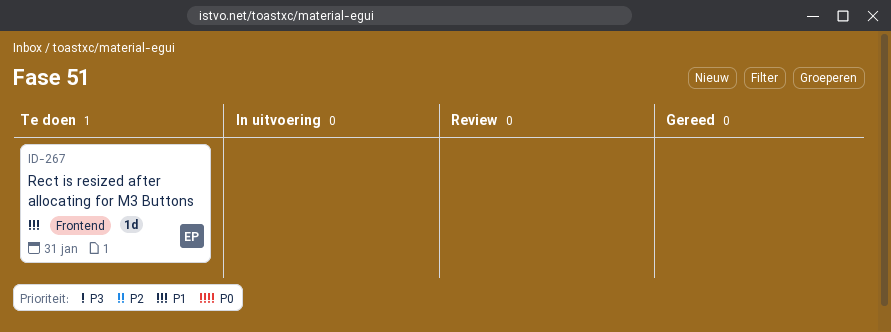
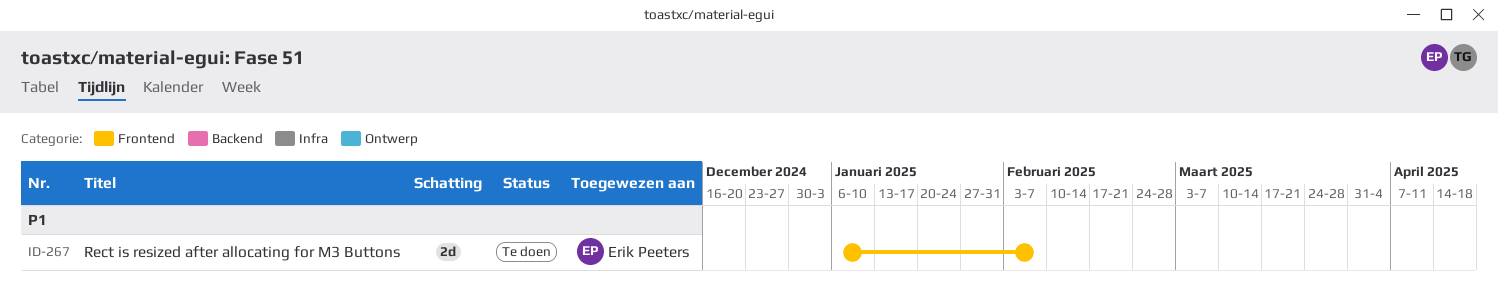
ID-267, estimate: 1d -> 2d
ID-267, due: Jan 31 -> Feb 7

